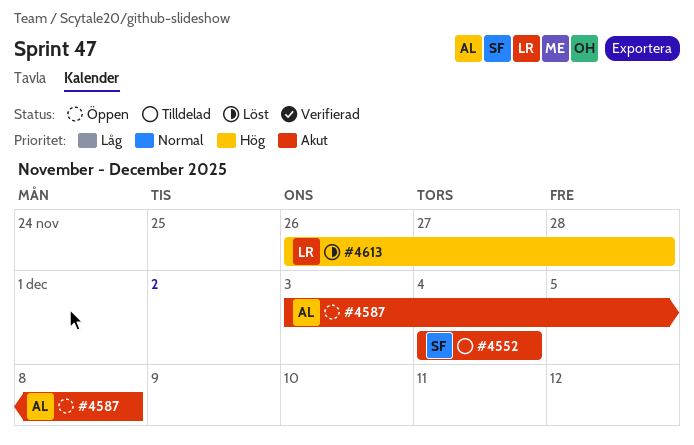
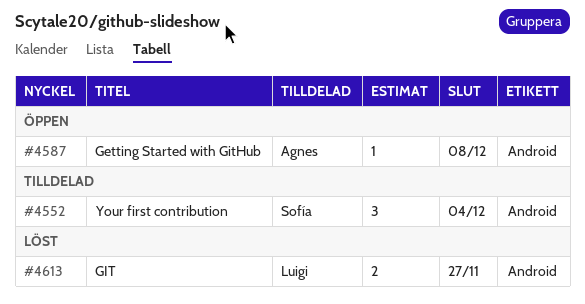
#4613, due: Nov 28 -> Nov 27

